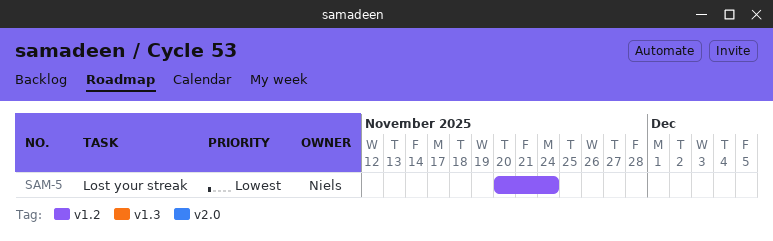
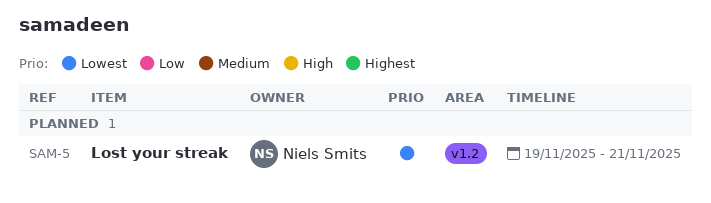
SAM-5, start: Nov 20 -> Nov 19
SAM-5, due: Nov 24 -> Nov 21

